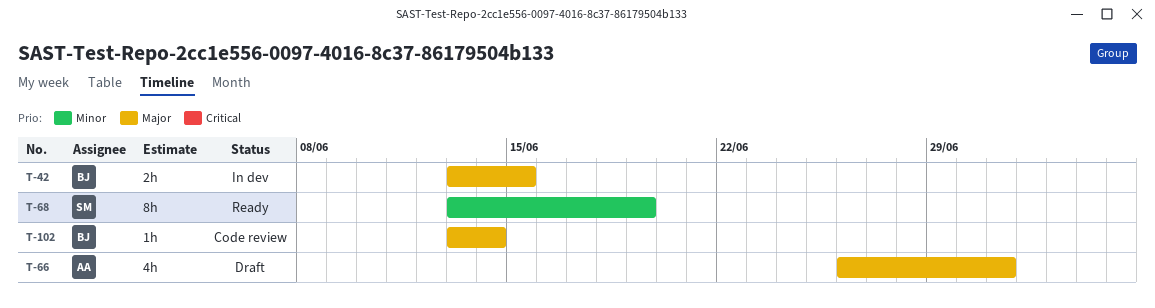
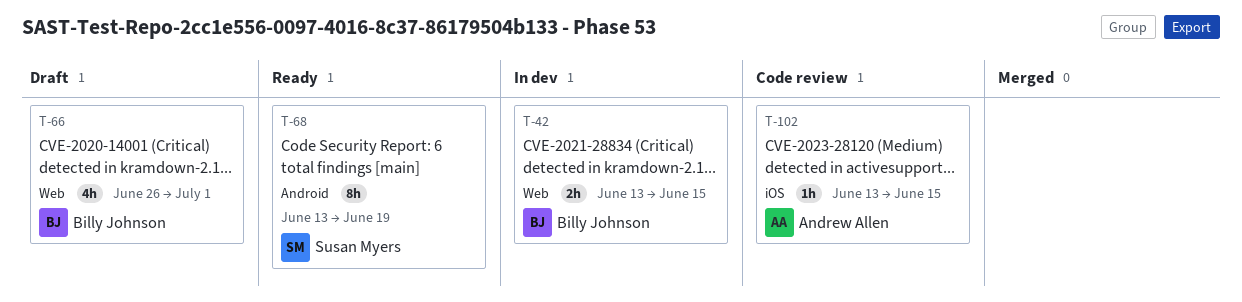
T-66, owner: Andrew Allen -> Billy Johnson
T-102, owner: Billy Johnson -> Andrew Allen
T-102, due: Jun 14 -> Jun 15

